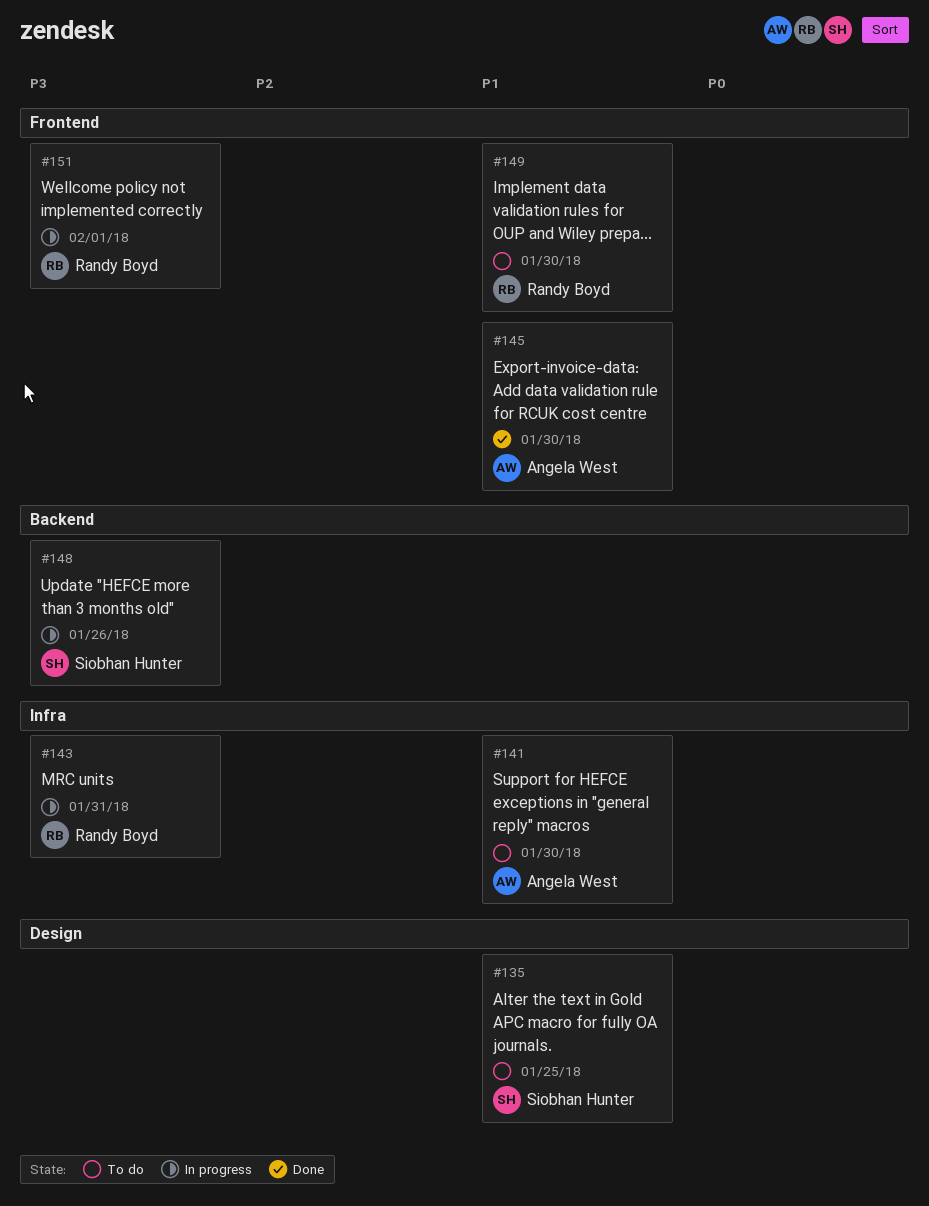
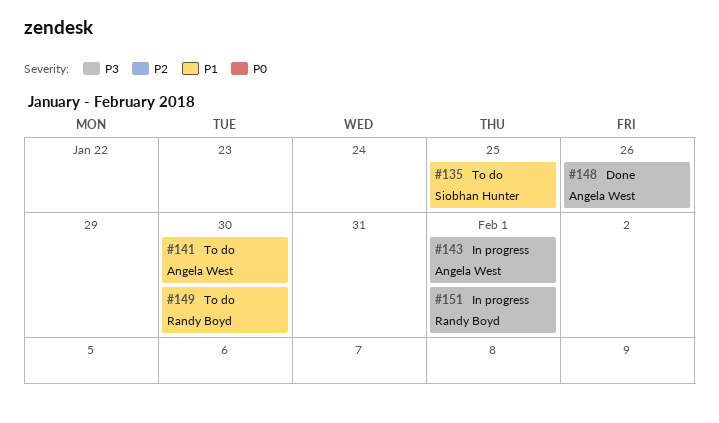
#143, owner: Randy Boyd -> Angela West
#143, due: Jan 31 -> Feb 1
#145: present -> none
#148, status: In progress -> Done
#148, owner: Siobhan Hunter -> Angela West

